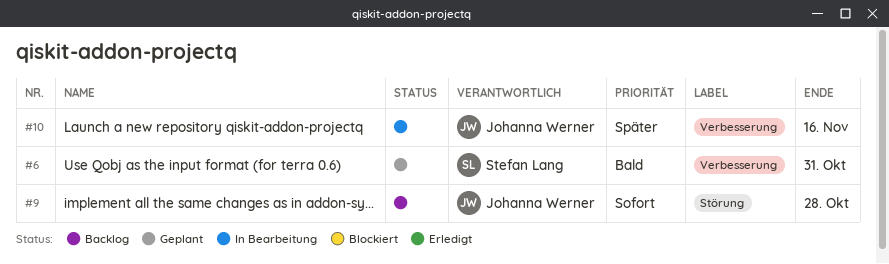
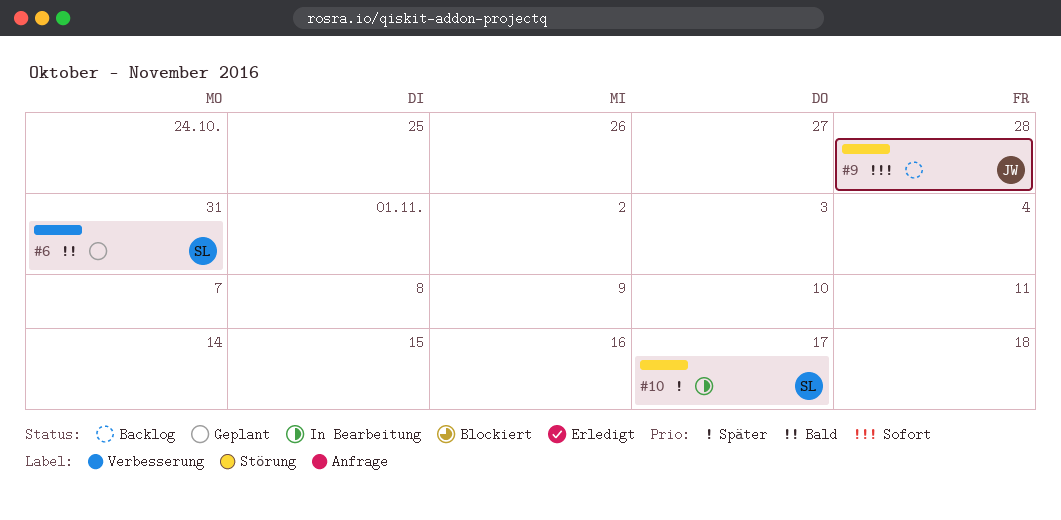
#10, owner: Johanna Werner -> Stefan Lang
#10, label: Verbesserung -> Störung
#10, due: Nov 16 -> Nov 17

